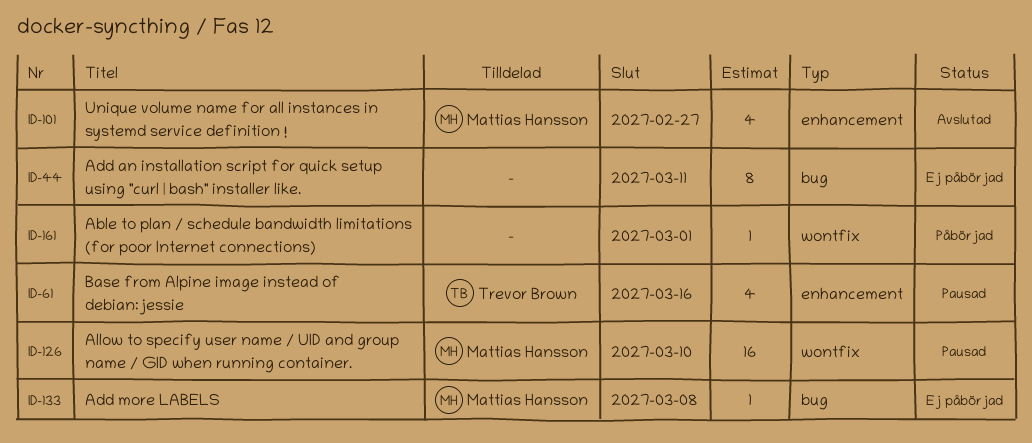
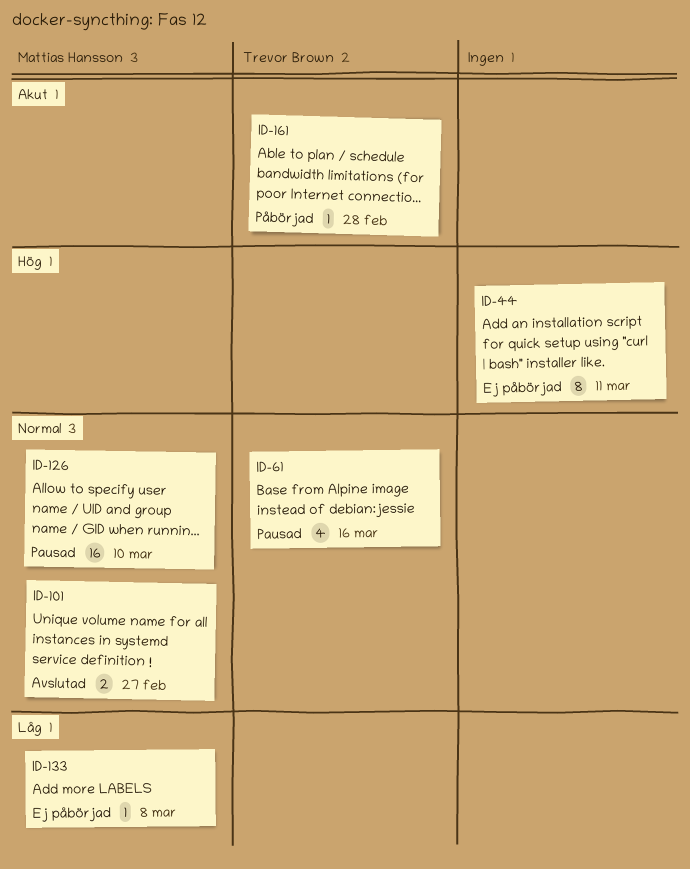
ID-101, estimate: 4 -> 2
ID-161, owner: none -> Trevor Brown
ID-161, due: Mar 1 -> Feb 28

